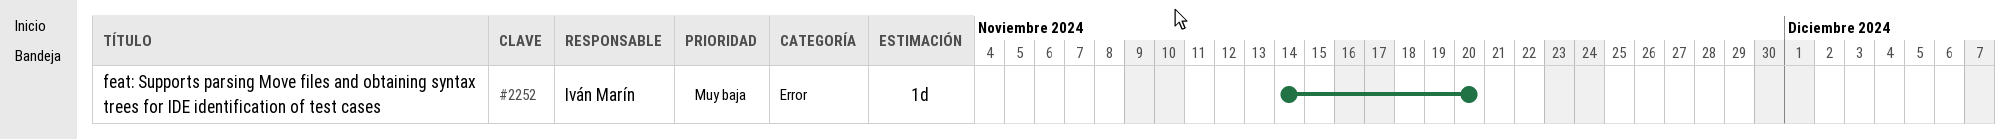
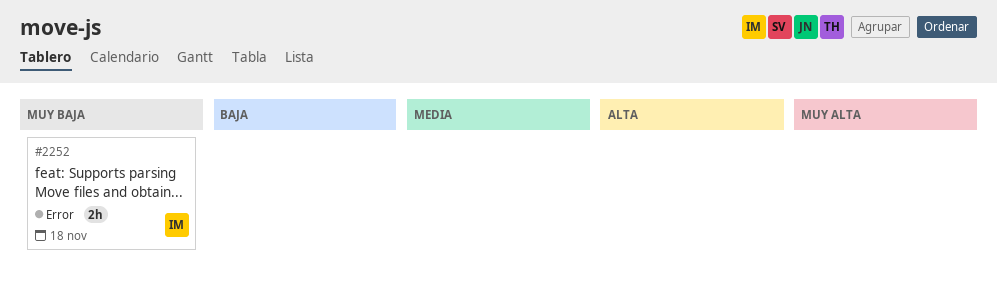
#2252, estimate: 1d -> 2h
#2252, due: Nov 20 -> Nov 18

